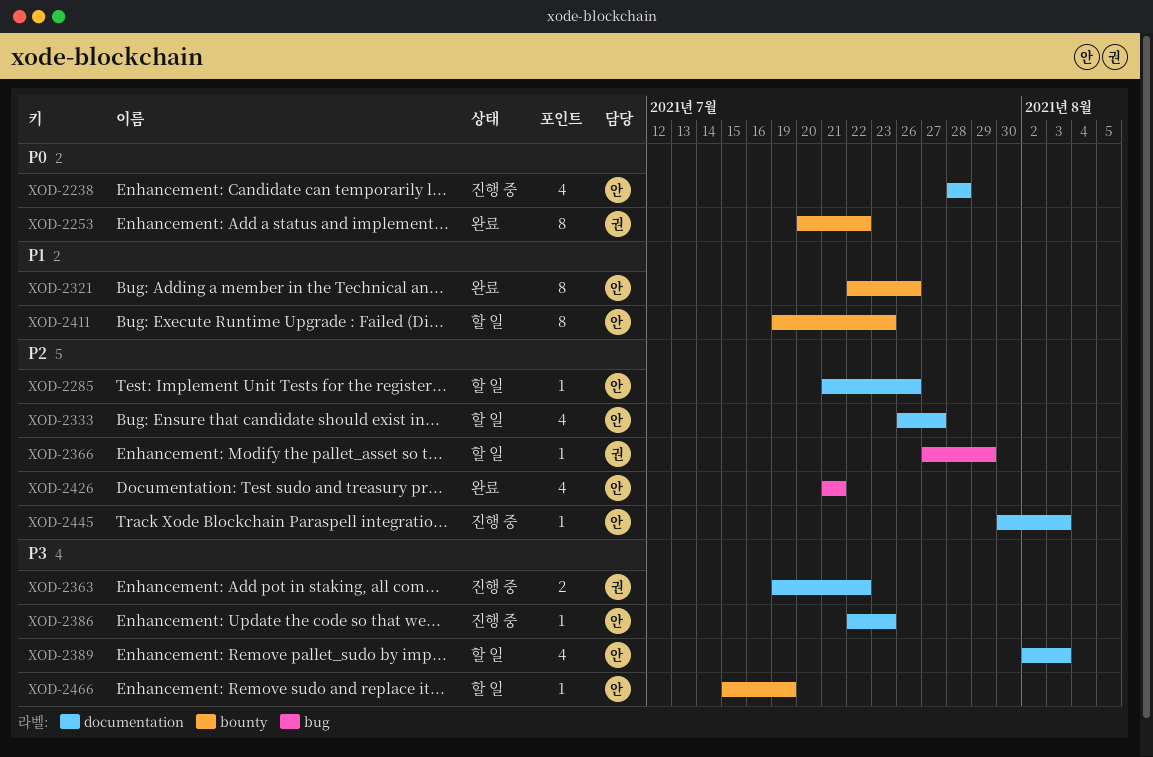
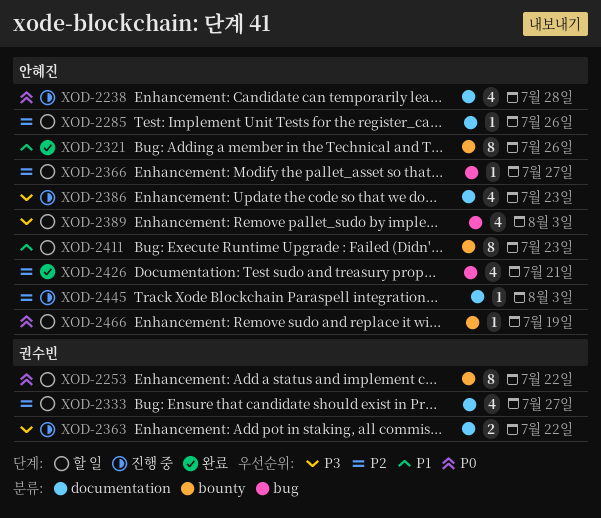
XOD-2253, status: 완료 -> 할 일
XOD-2333, owner: 안혜진 -> 권수빈
XOD-2366, owner: 권수빈 -> 안혜진
XOD-2366, due: Jul 29 -> Jul 27
XOD-2386, estimate: 1 -> 4
XOD-2389, label: documentation -> bug
XOD-2466, priority: P3 -> P0

